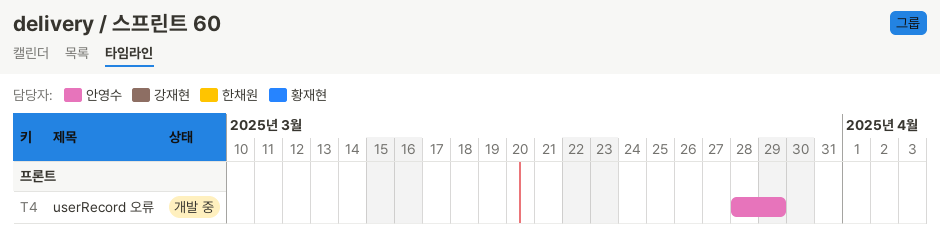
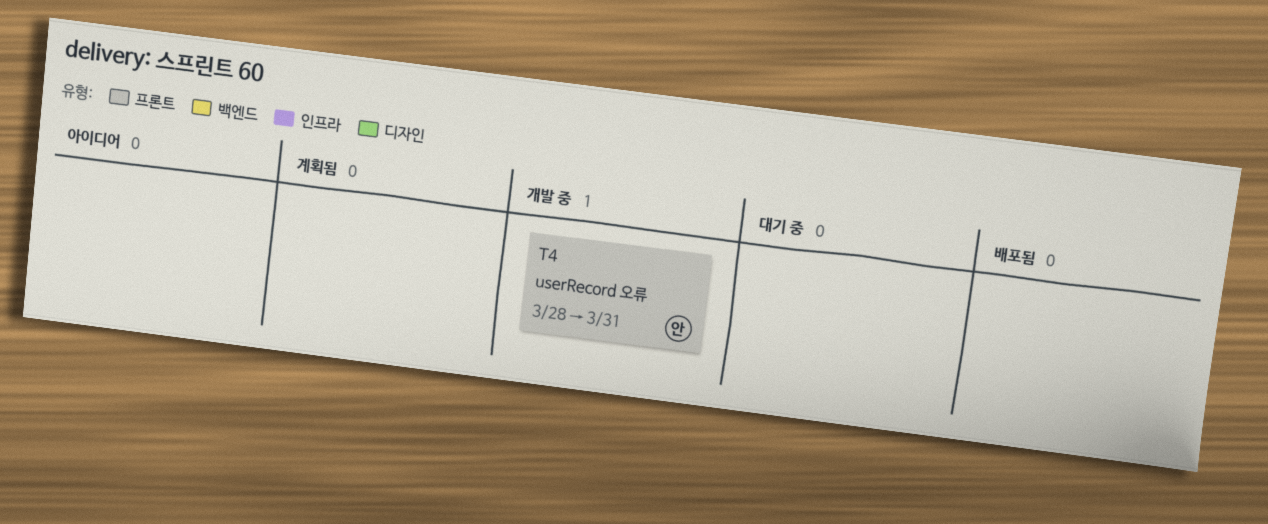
T4, due: Mar 29 -> Mar 31

